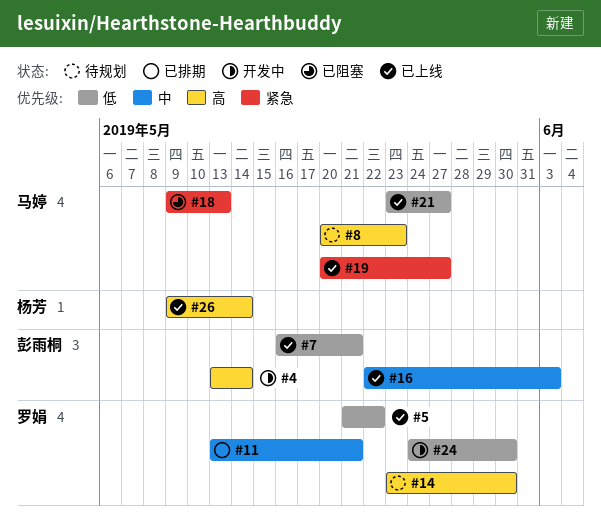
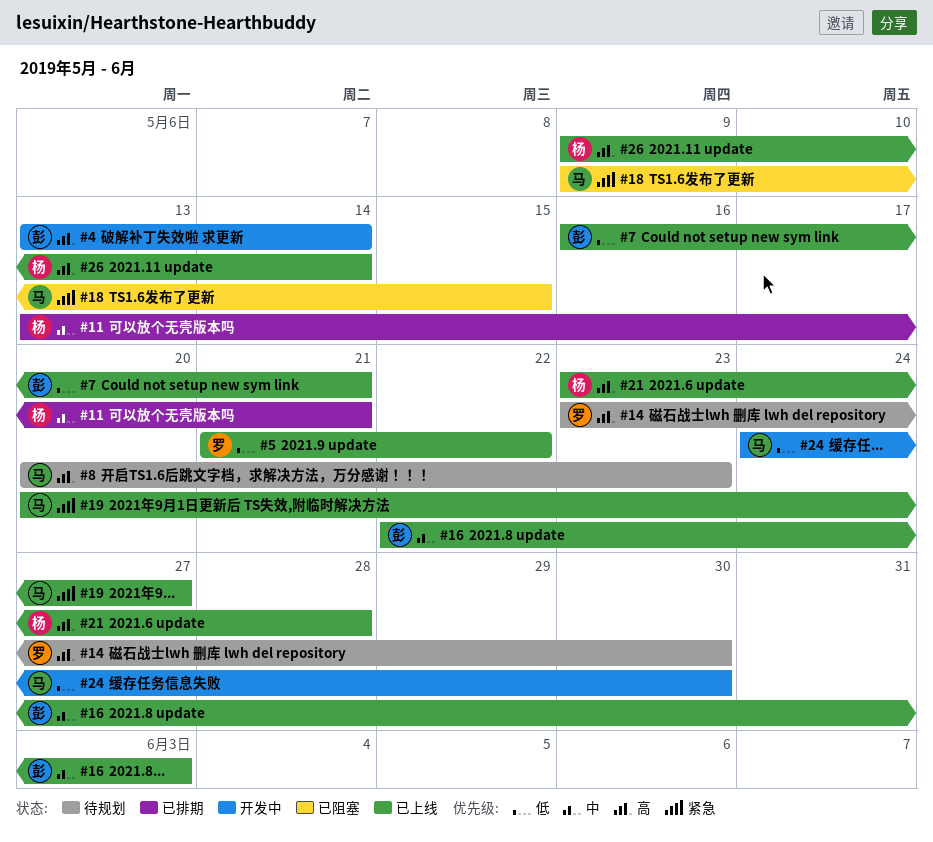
#11, owner: 罗娟 -> 杨芳
#18, due: May 13 -> May 15
#21, owner: 马婷 -> 杨芳
#21, priority: 低 -> 高
#21, due: May 27 -> May 28
#24, owner: 罗娟 -> 马婷

